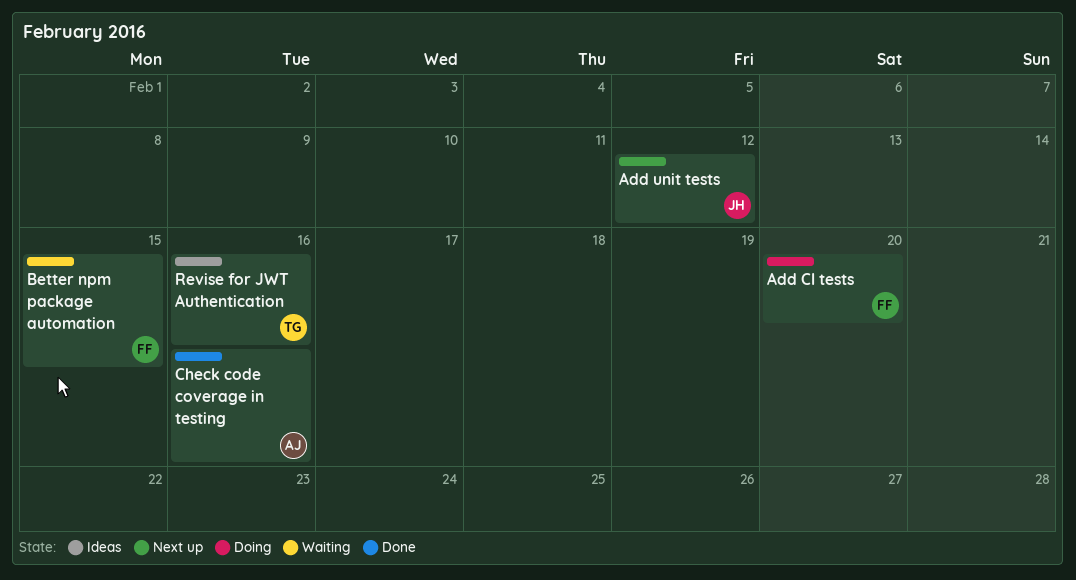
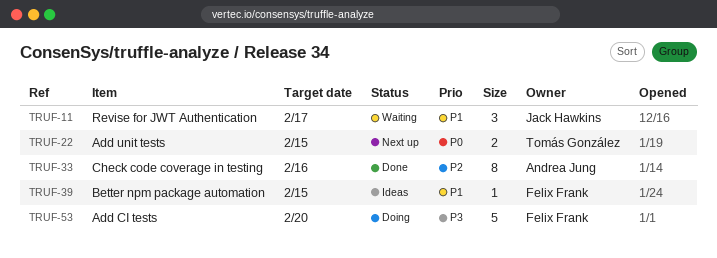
Add unit tests, owner: Jack Hawkins -> Tomás González
Add unit tests, due: Feb 12 -> Feb 15
Better npm package automation, status: Waiting -> Ideas
Revise for JWT Authentication, status: Ideas -> Waiting
Revise for JWT Authentication, owner: Tomás González -> Jack Hawkins
Revise for JWT Authentication, due: Feb 16 -> Feb 17

